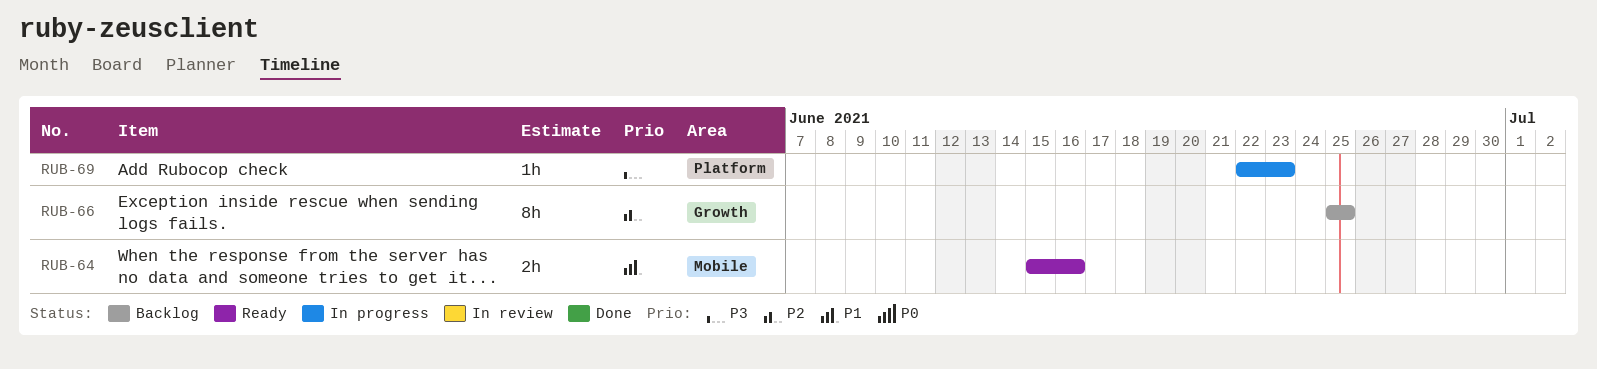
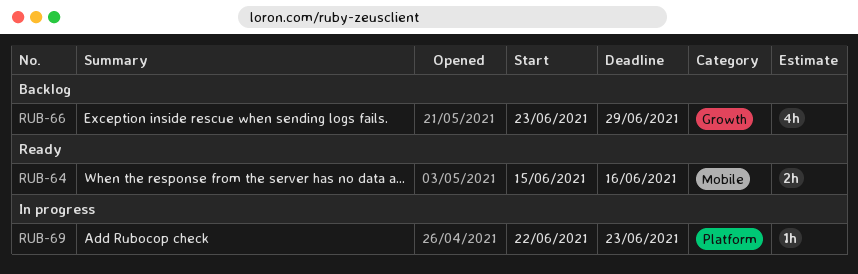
RUB-66, estimate: 8h -> 4h
RUB-66, start: Jun 25 -> Jun 23
RUB-66, due: Jun 25 -> Jun 29

